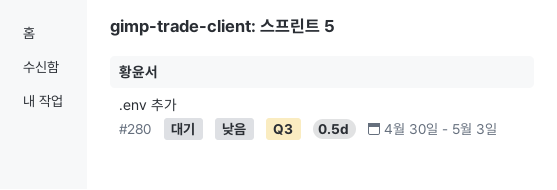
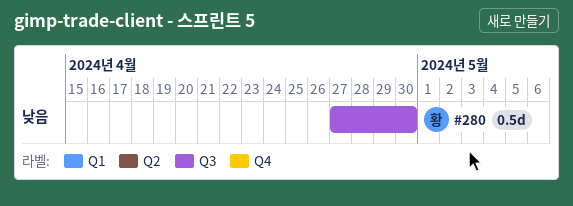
#280, start: Apr 30 -> Apr 27
#280, due: May 3 -> Apr 30

